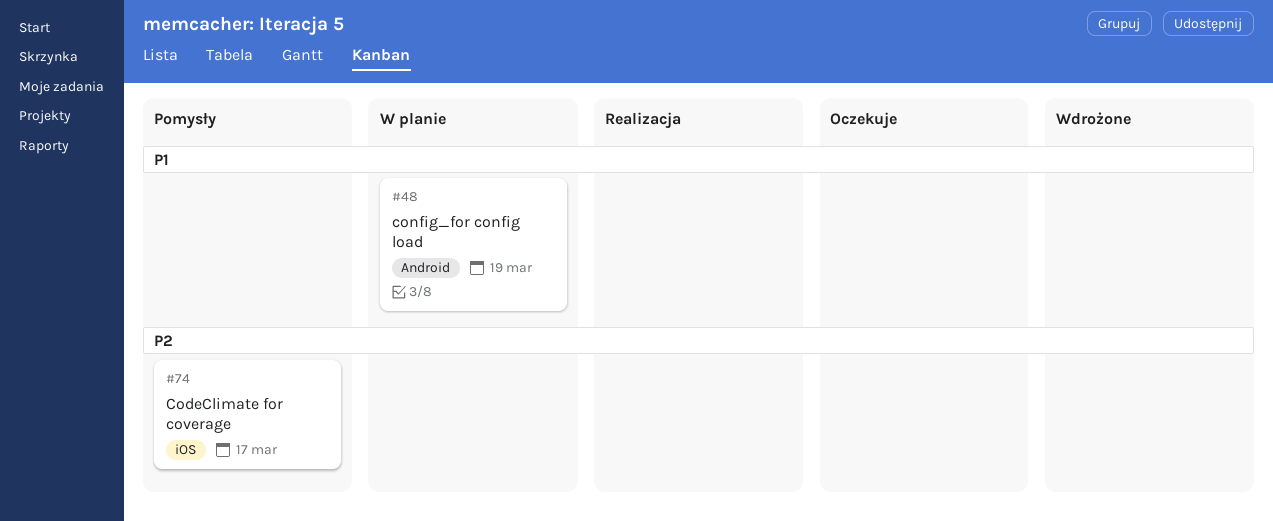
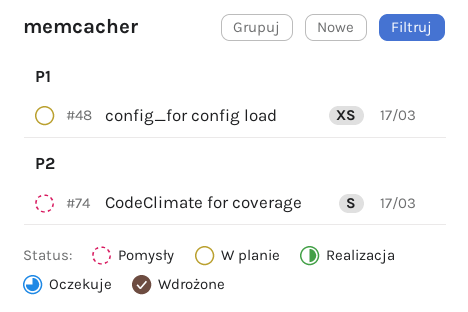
#48, due: Mar 19 -> Mar 17

